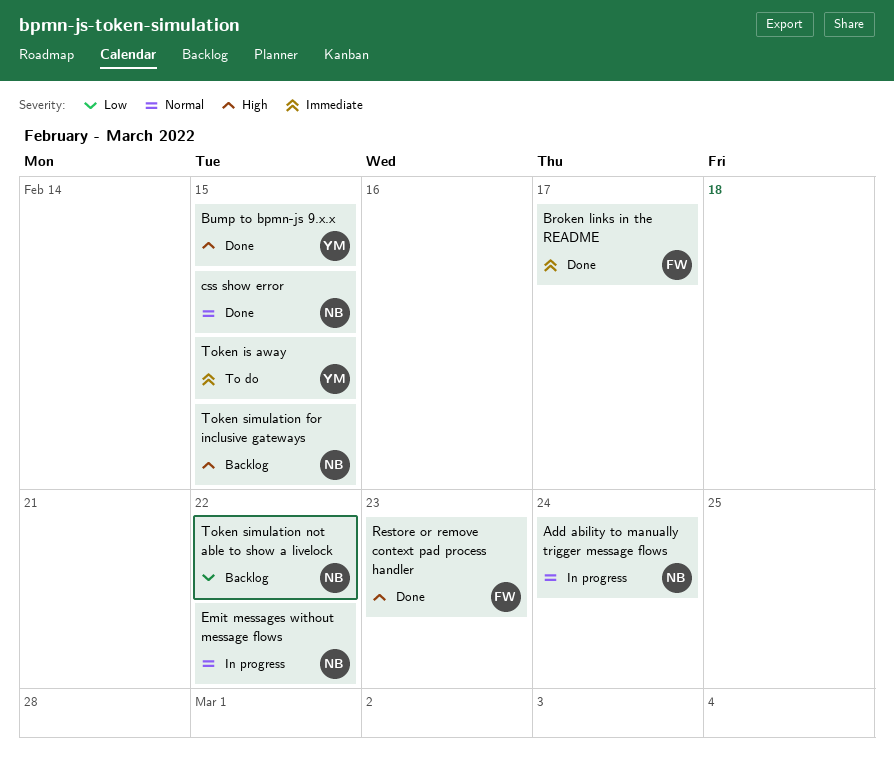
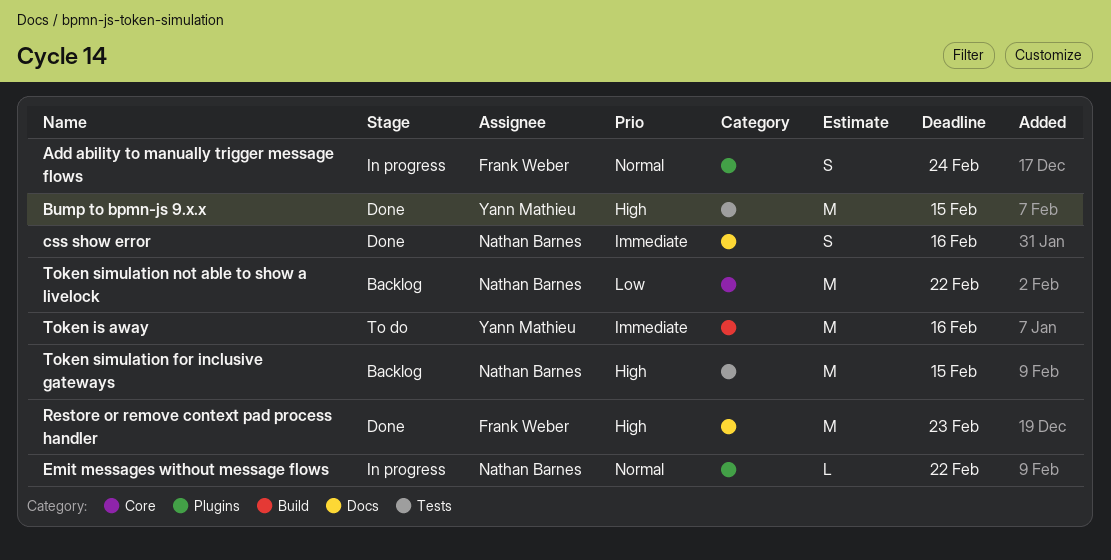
Add ability to manually trigger message flows, owner: Nathan Barnes -> Frank Weber
Broken links in the README: present -> none
css show error, priority: Normal -> Immediate
css show error, due: Feb 15 -> Feb 16
Token is away, due: Feb 15 -> Feb 16

